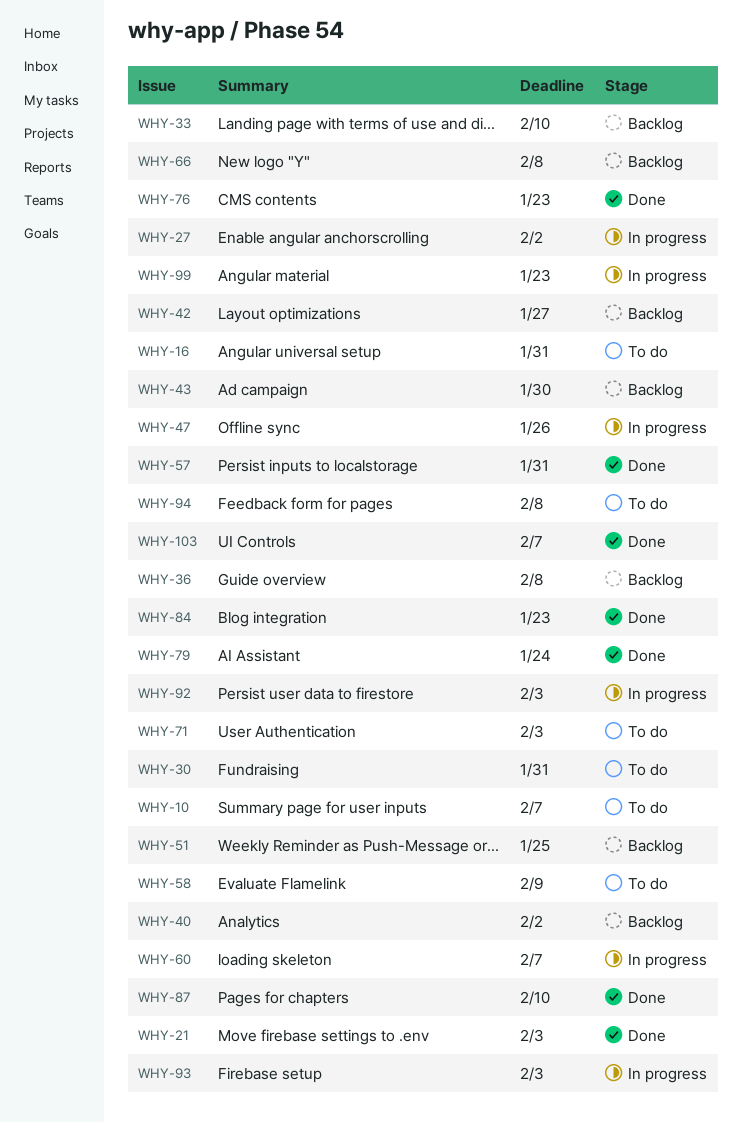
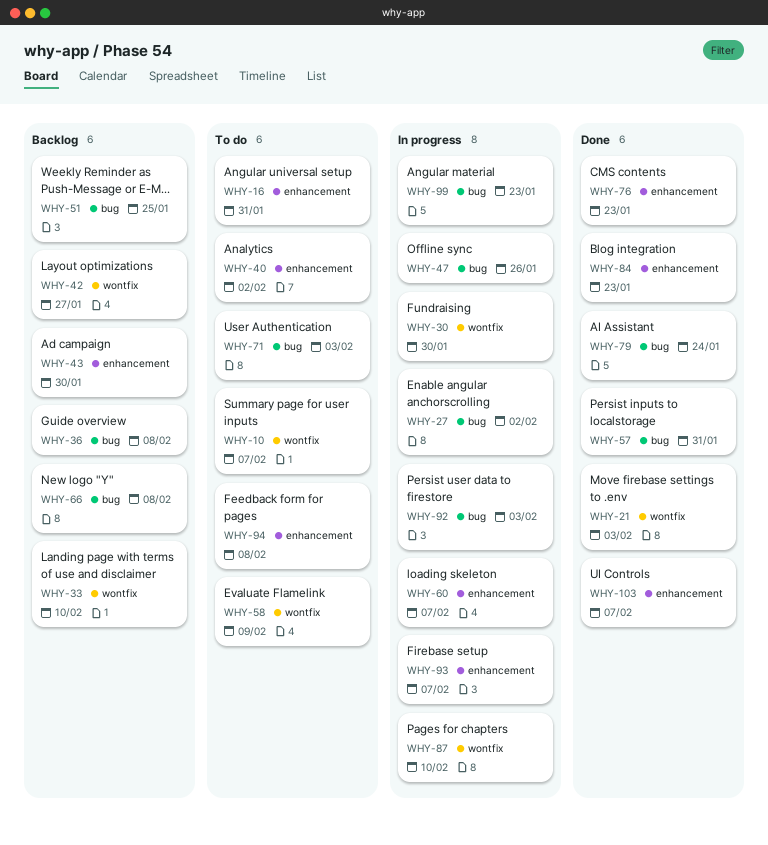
WHY-30, status: To do -> In progress
WHY-30, due: Jan 31 -> Jan 30
WHY-40, status: Backlog -> To do
WHY-87, status: Done -> In progress
WHY-93, due: Feb 3 -> Feb 7

